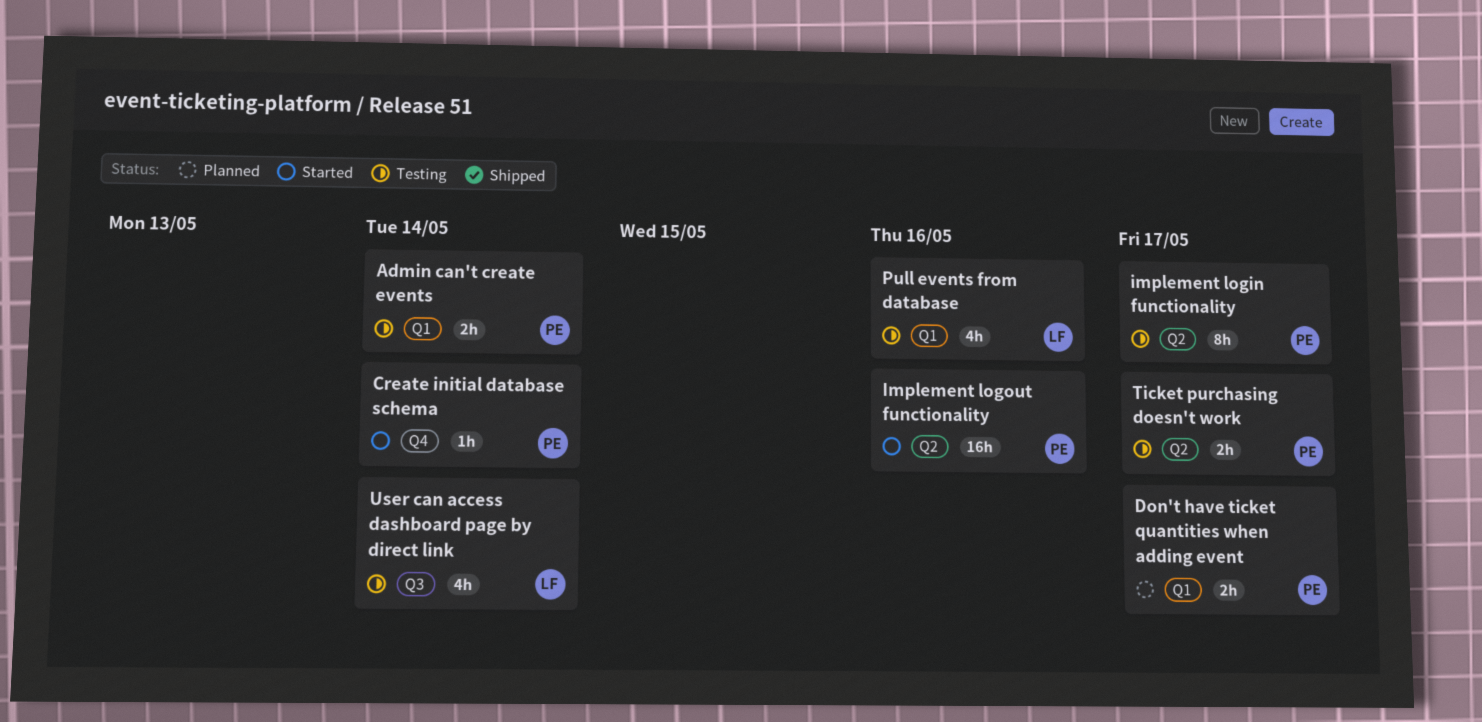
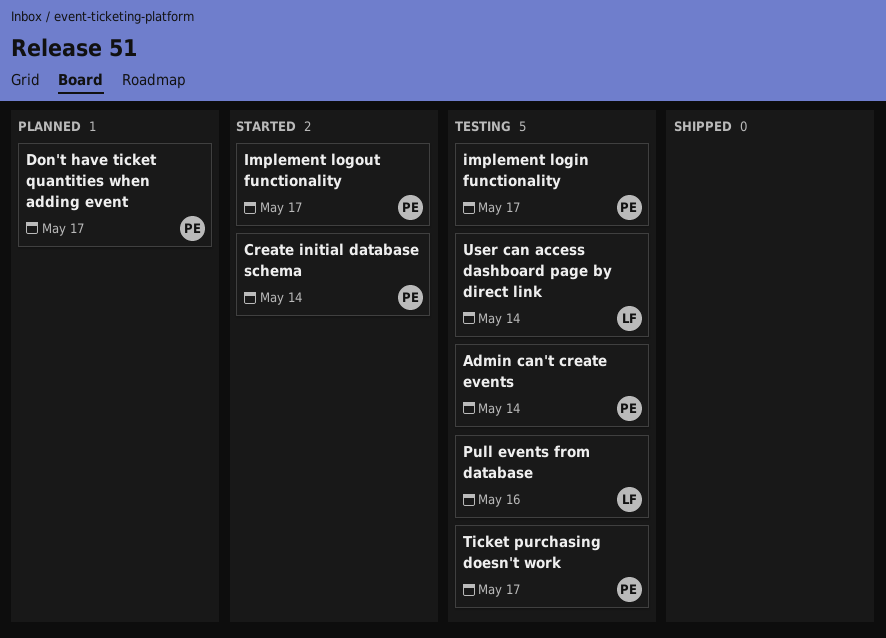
Implement logout functionality, due: May 16 -> May 17

